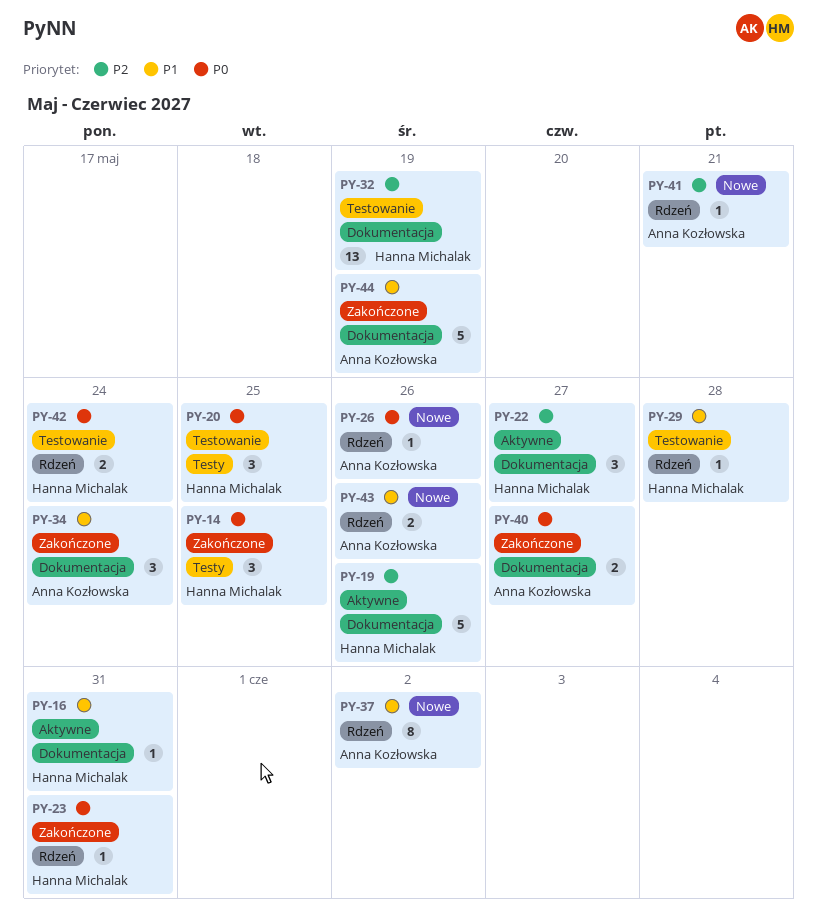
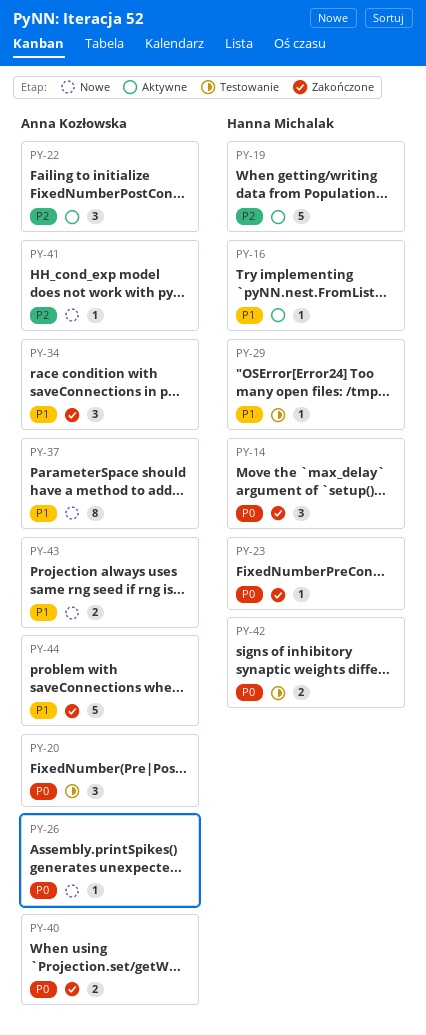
PY-20, owner: Hanna Michalak -> Anna Kozłowska
PY-22, owner: Hanna Michalak -> Anna Kozłowska
PY-32: present -> none

